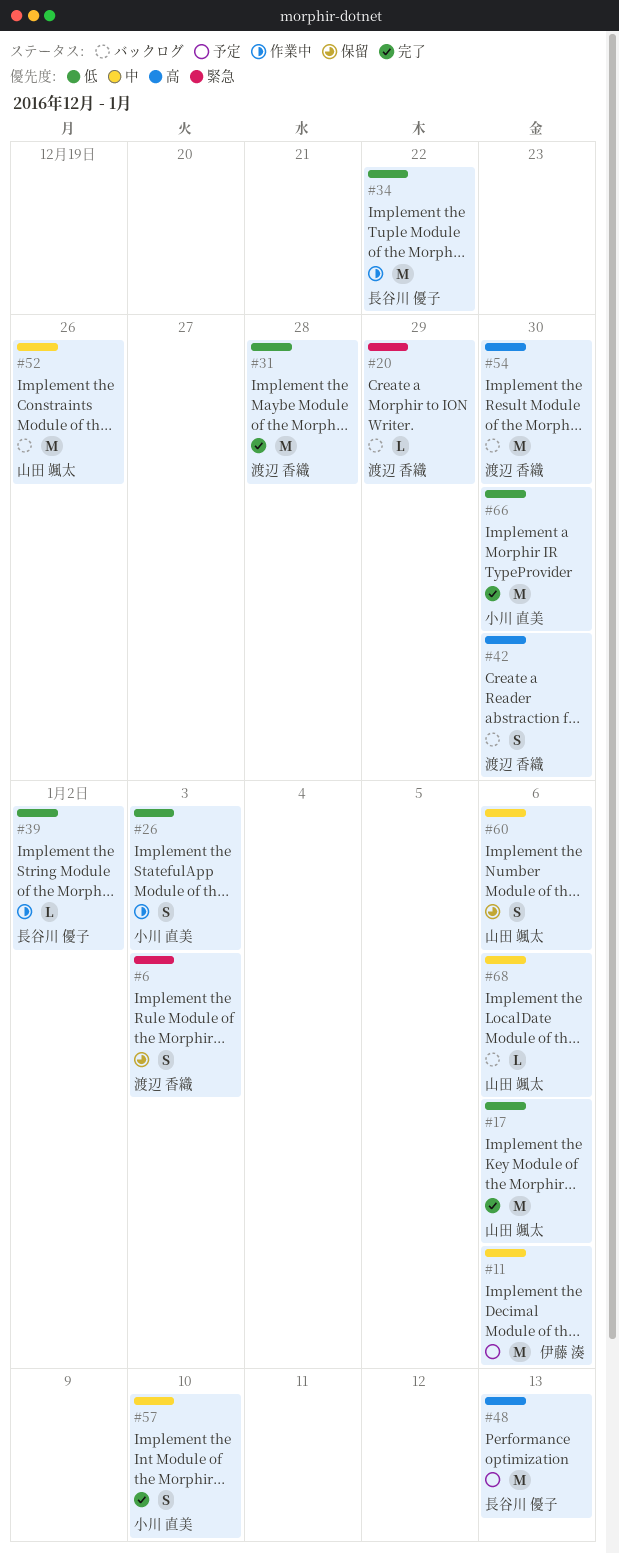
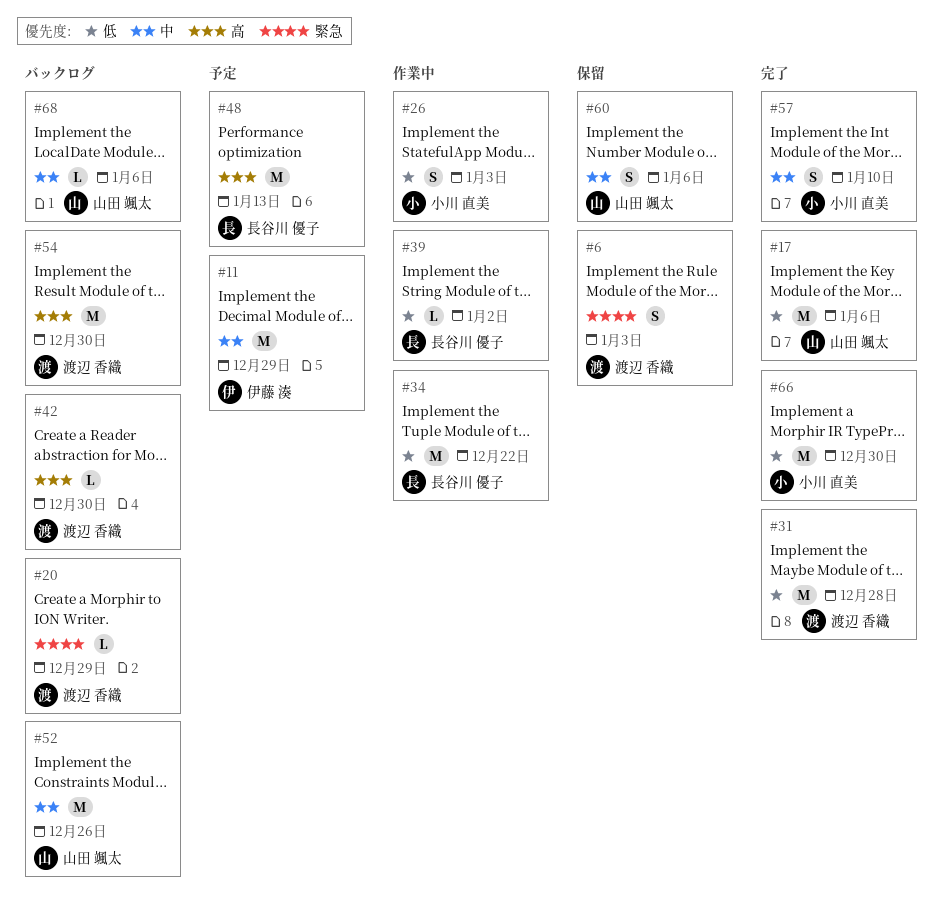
#11, due: Jan 6 -> Dec 29
#42, estimate: S -> L

